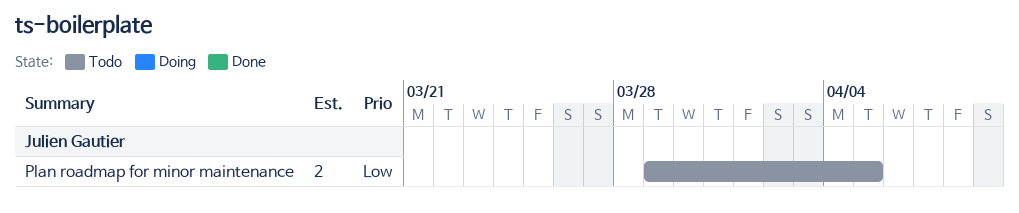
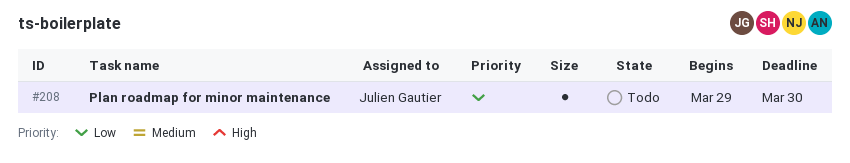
Plan roadmap for minor maintenance, estimate: 2 -> 1
Plan roadmap for minor maintenance, due: Apr 5 -> Mar 30

